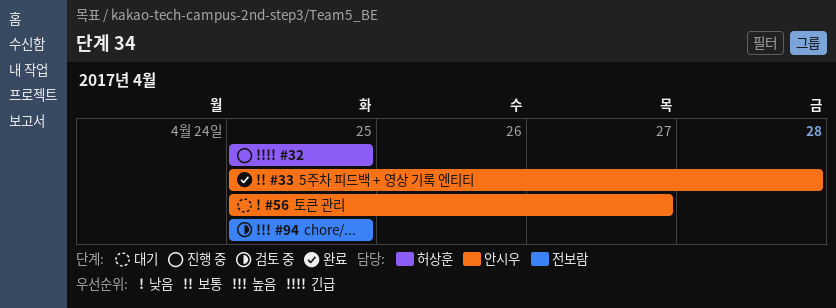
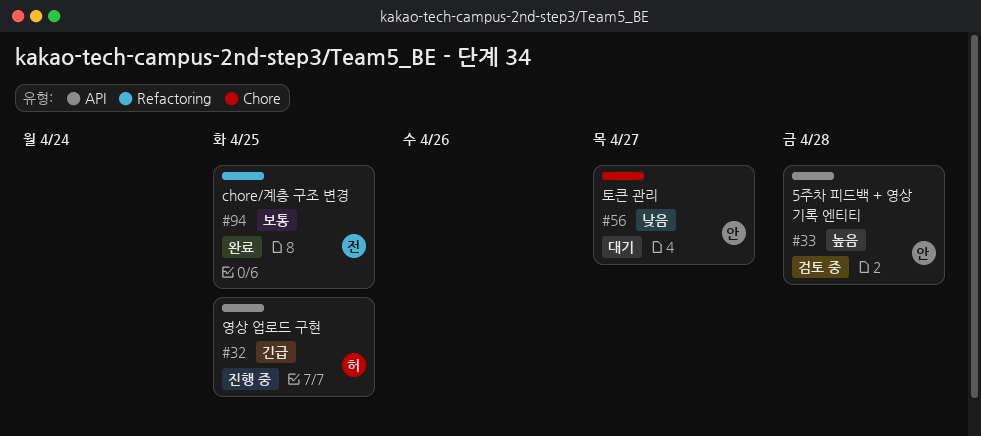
#33, status: 완료 -> 검토 중
#33, priority: 보통 -> 높음
#94, status: 검토 중 -> 완료
#94, priority: 높음 -> 보통

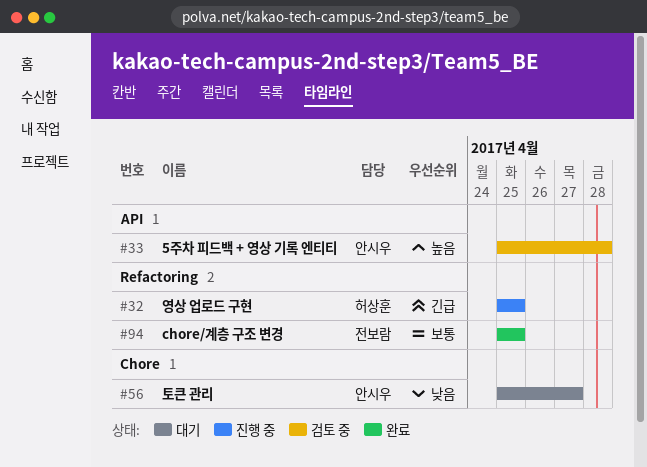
#32, label: API -> Refactoring

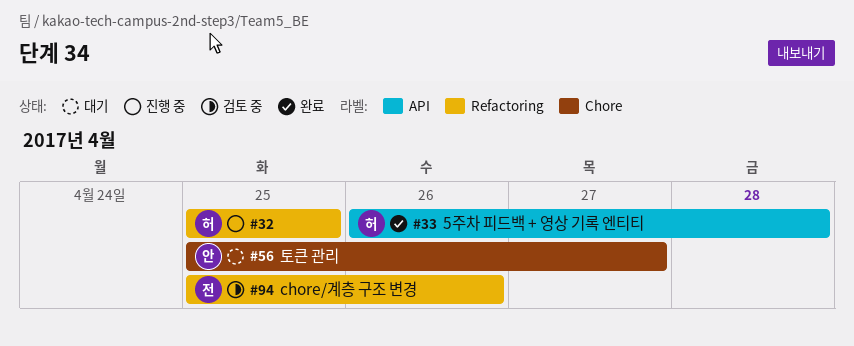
#33, status: 검토 중 -> 완료
#33, owner: 안시우 -> 허상훈
#33, start: Apr 25 -> Apr 26
#94, status: 완료 -> 검토 중
#94, due: Apr 25 -> Apr 26

